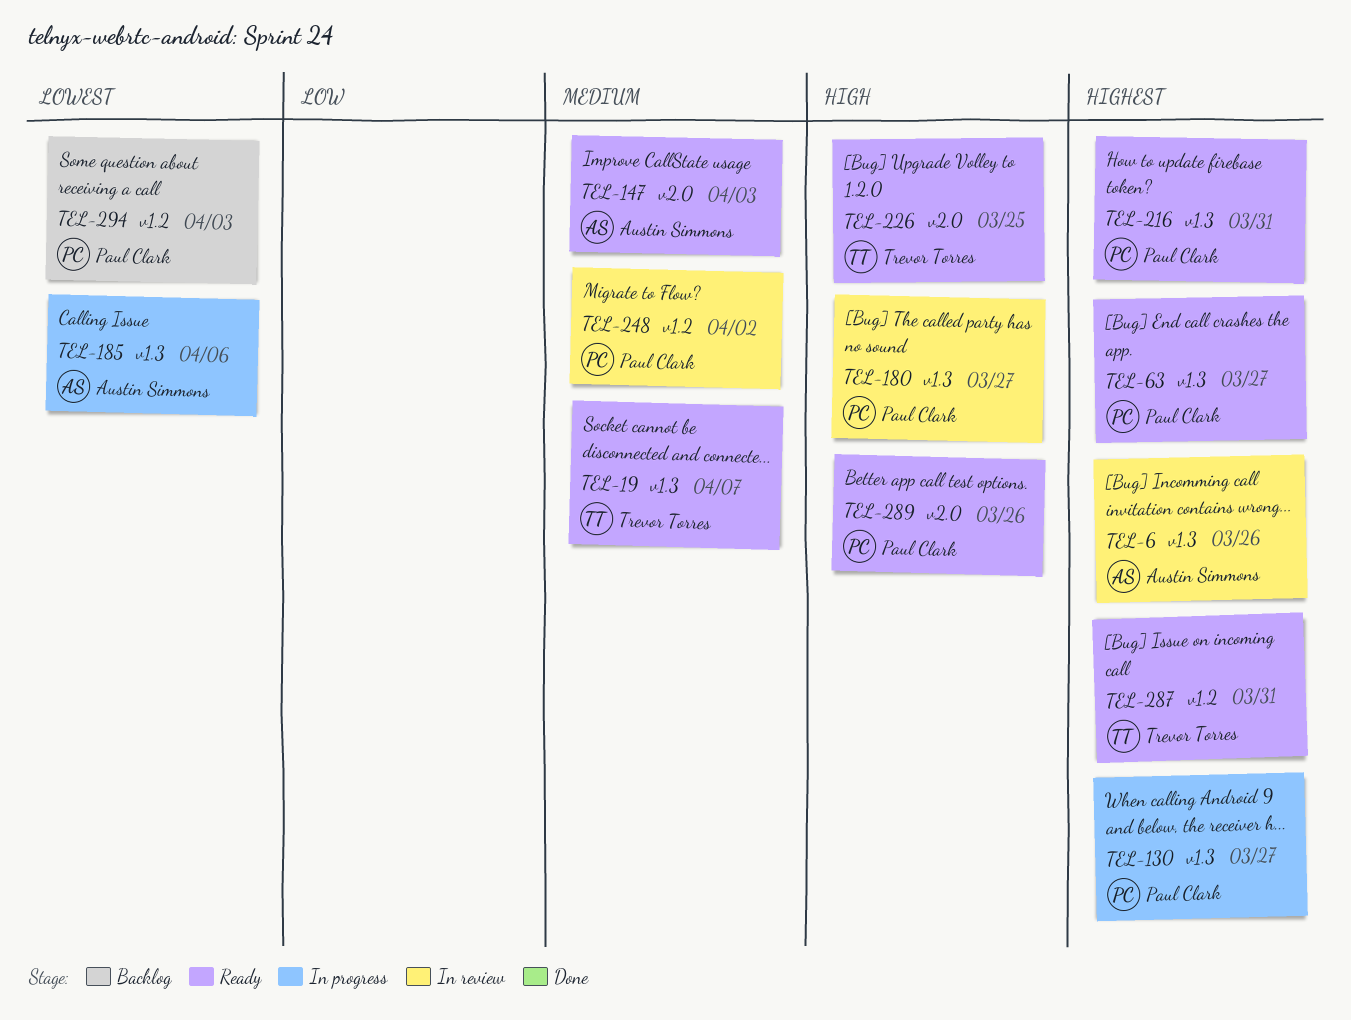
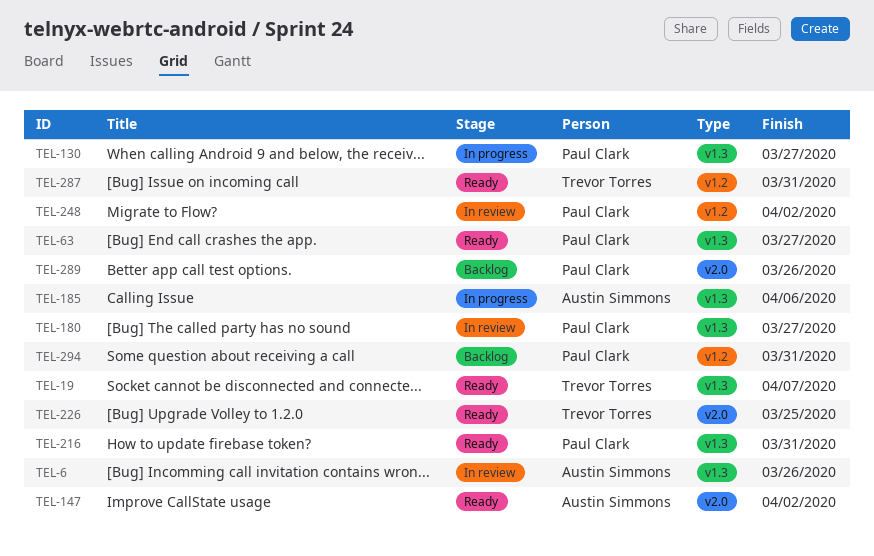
TEL-147, due: Apr 3 -> Apr 2
TEL-289, status: Ready -> Backlog
TEL-294, due: Apr 3 -> Mar 31

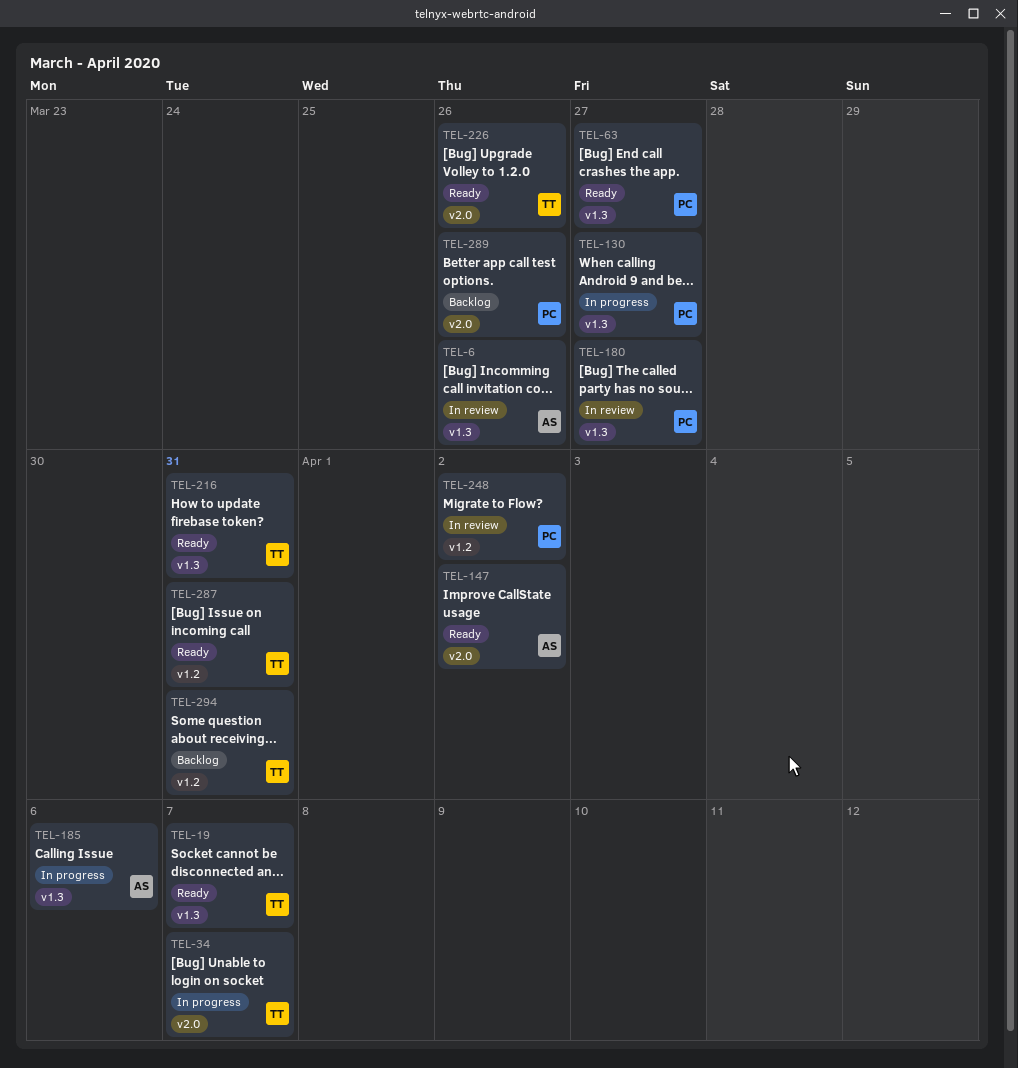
TEL-34: none -> present
TEL-216, owner: Paul Clark -> Trevor Torres
TEL-226, due: Mar 25 -> Mar 26
TEL-294, owner: Paul Clark -> Trevor Torres

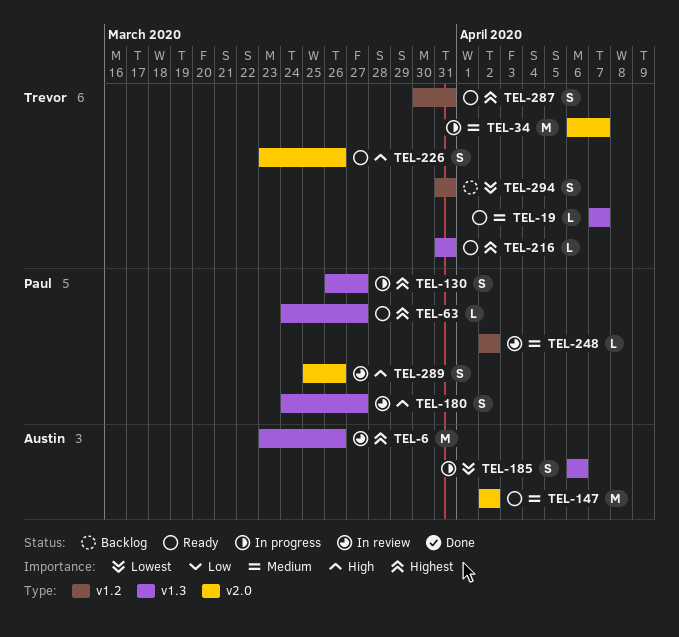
TEL-289, status: Backlog -> In review

